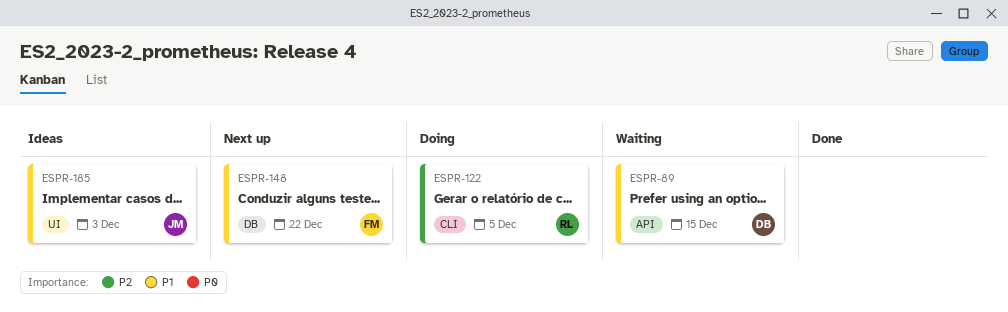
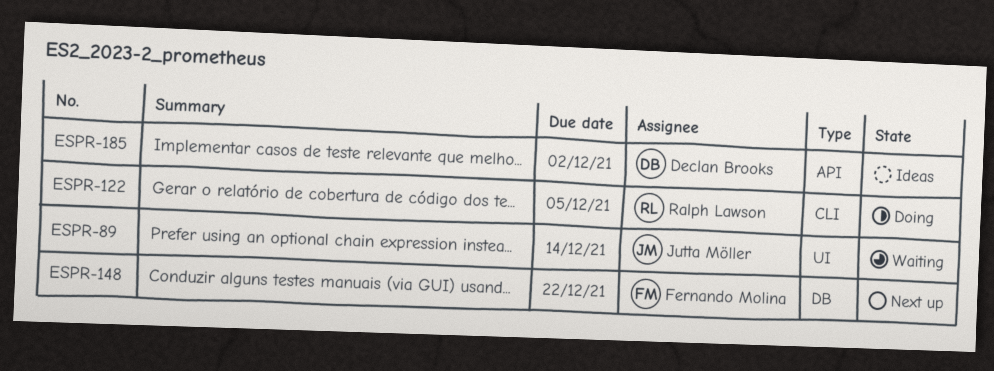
ESPR-89, owner: Declan Brooks -> Jutta Möller
ESPR-89, label: API -> UI
ESPR-89, due: Dec 15 -> Dec 14
ESPR-185, owner: Jutta Möller -> Declan Brooks
ESPR-185, label: UI -> API
ESPR-185, due: Dec 3 -> Dec 2

